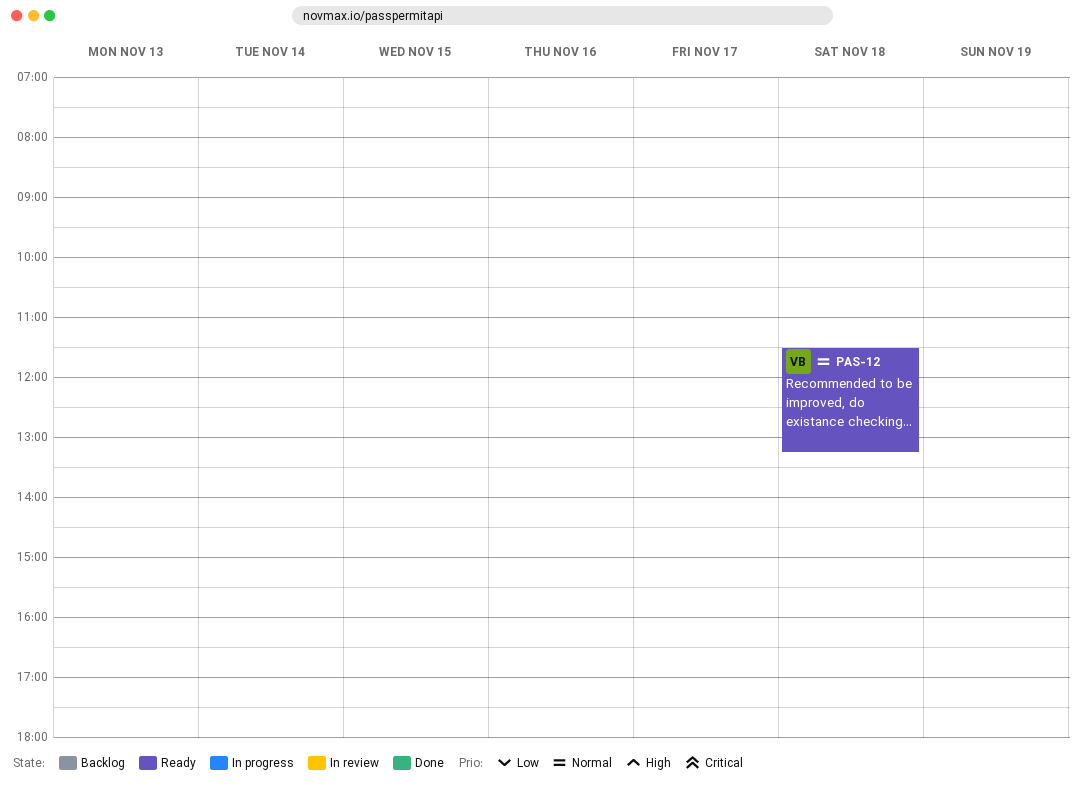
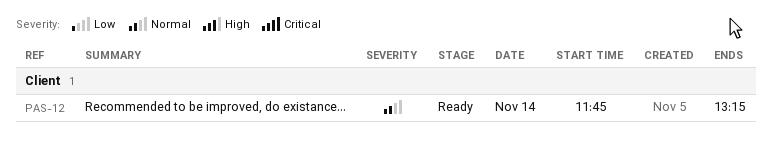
PAS-12, day: Nov 18 -> Nov 14
PAS-12, begins: 11:30 -> 11:45

